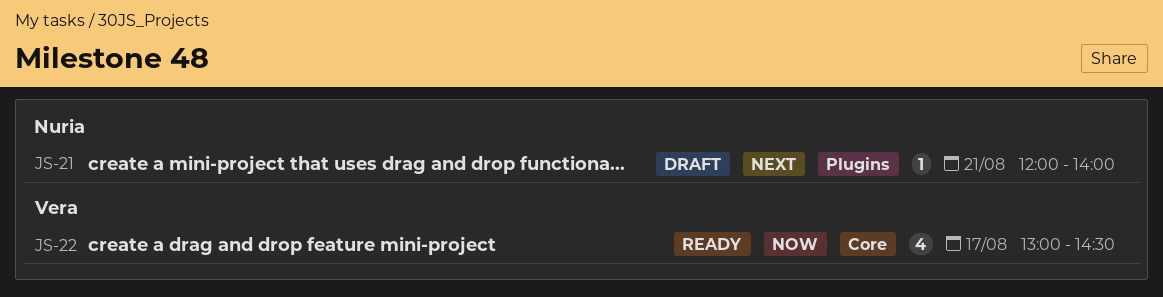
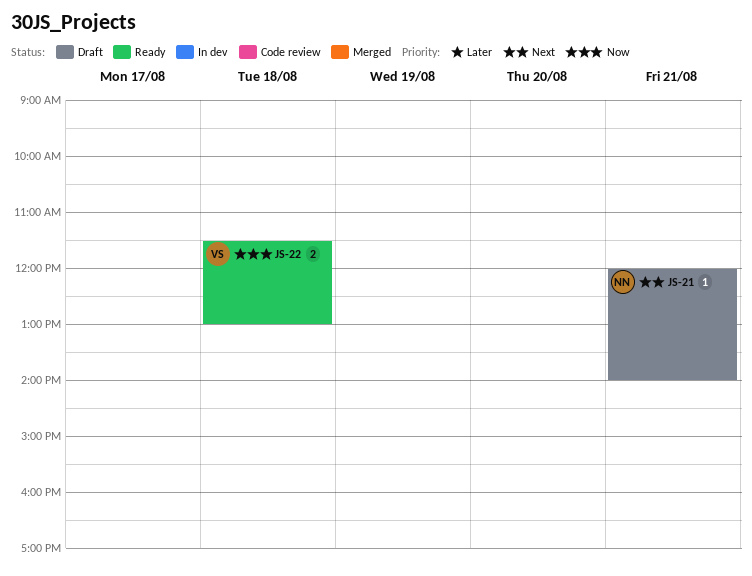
JS-22, estimate: 4 -> 2
JS-22, day: Aug 17 -> Aug 18
JS-22, begins: 13:00 -> 11:30
JS-22, ends: 14:30 -> 13:00

